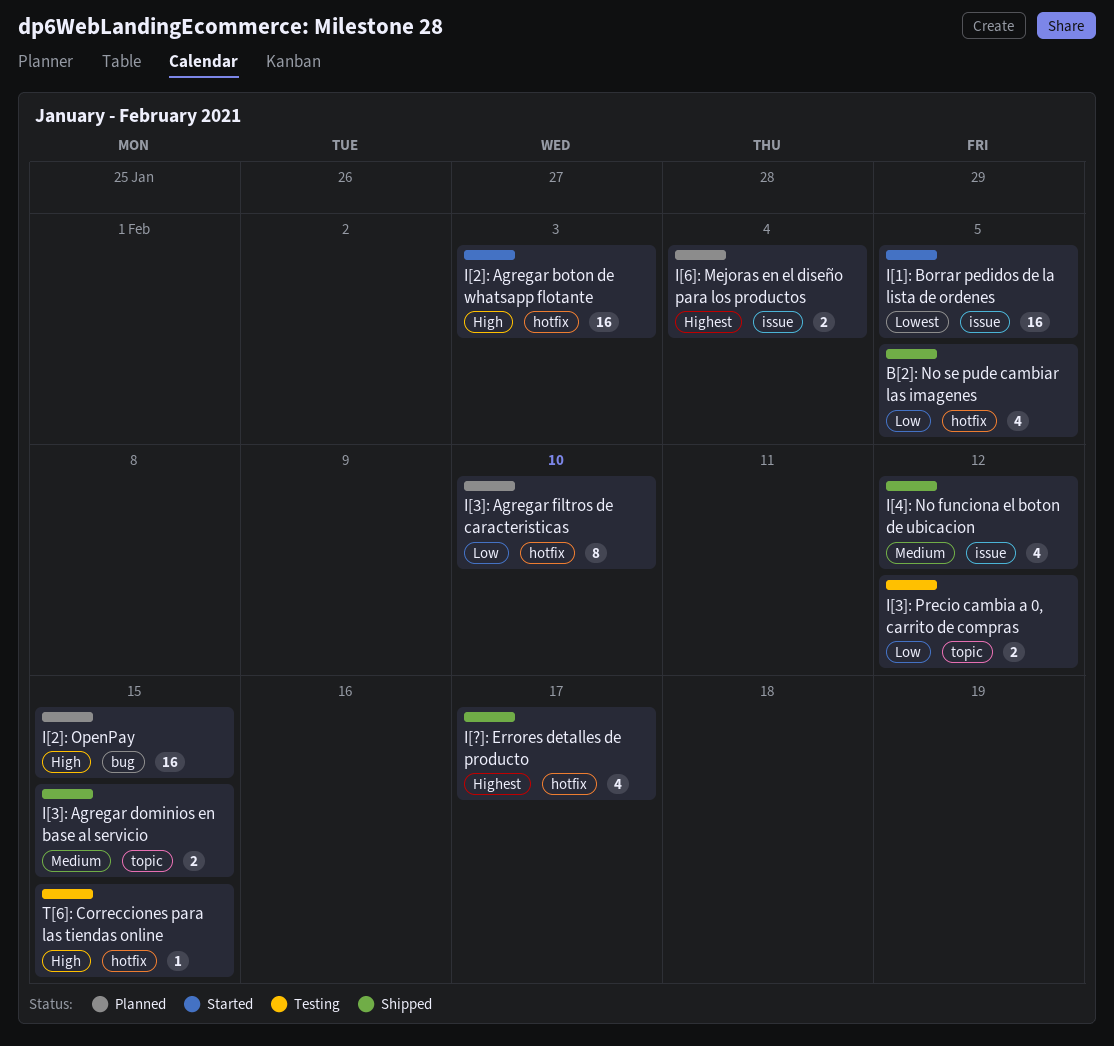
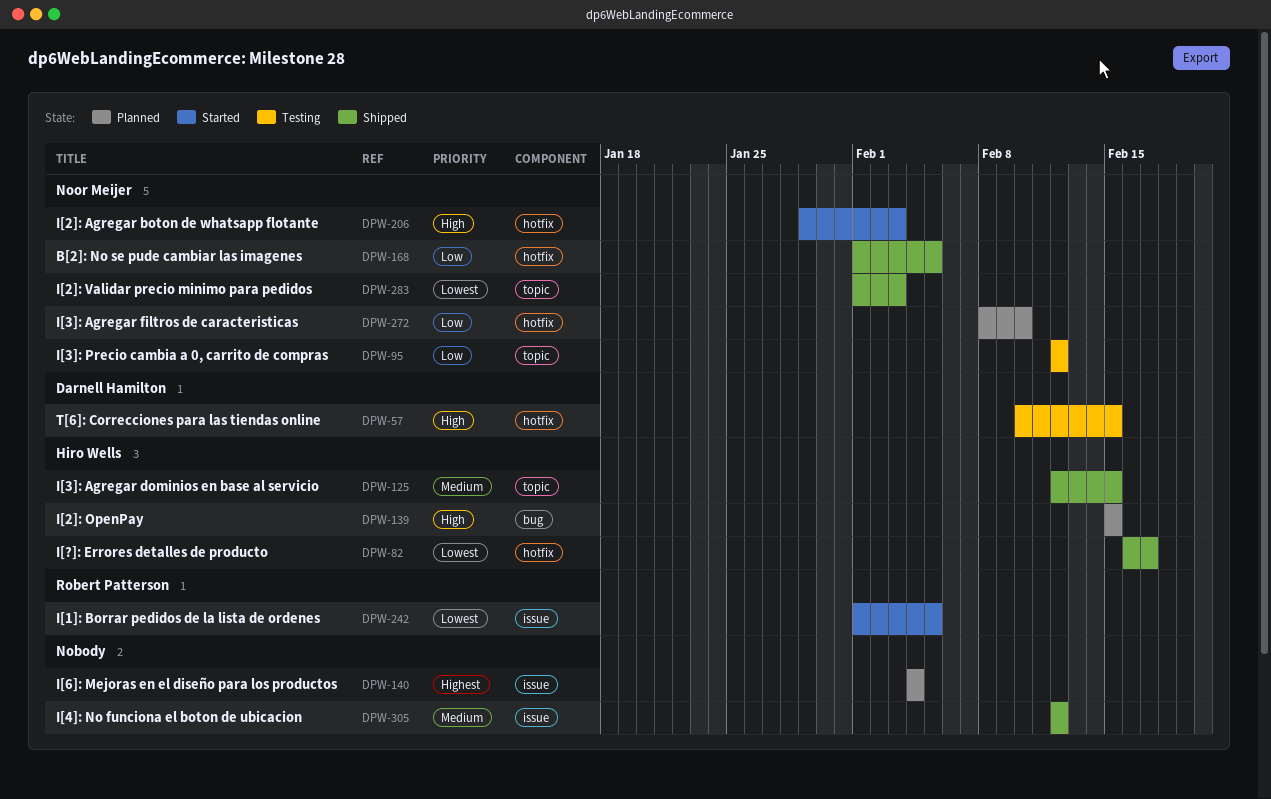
I[2]: Validar precio minimo para pedidos: none -> present
I[?]: Errores detalles de producto, priority: Highest -> Lowest

